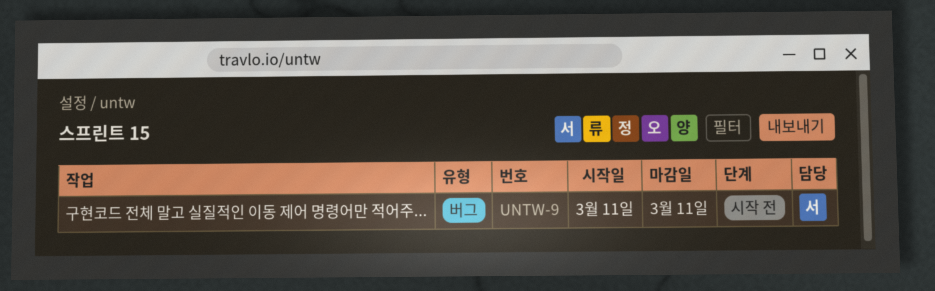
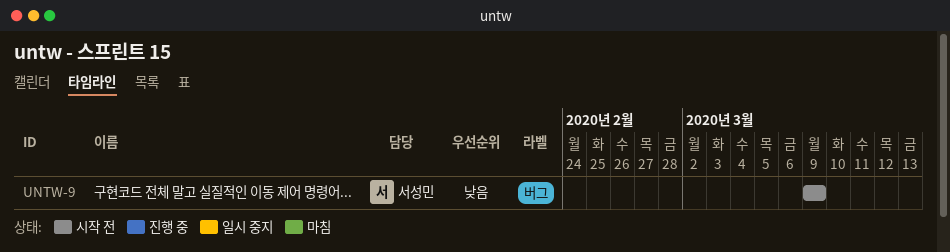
UNTW-9, start: Mar 11 -> Mar 9
UNTW-9, due: Mar 11 -> Mar 9

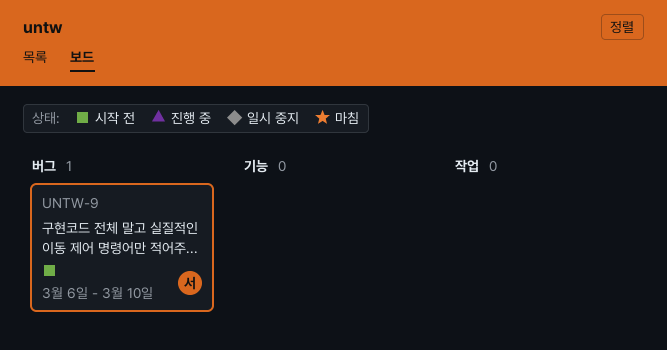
UNTW-9, start: Mar 9 -> Mar 6
UNTW-9, due: Mar 9 -> Mar 10

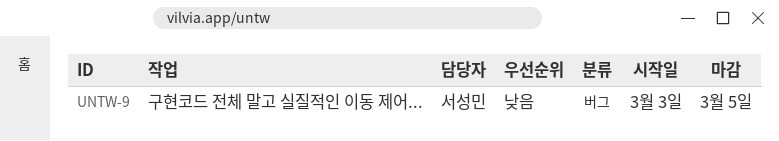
UNTW-9, start: Mar 6 -> Mar 3
UNTW-9, due: Mar 10 -> Mar 5

